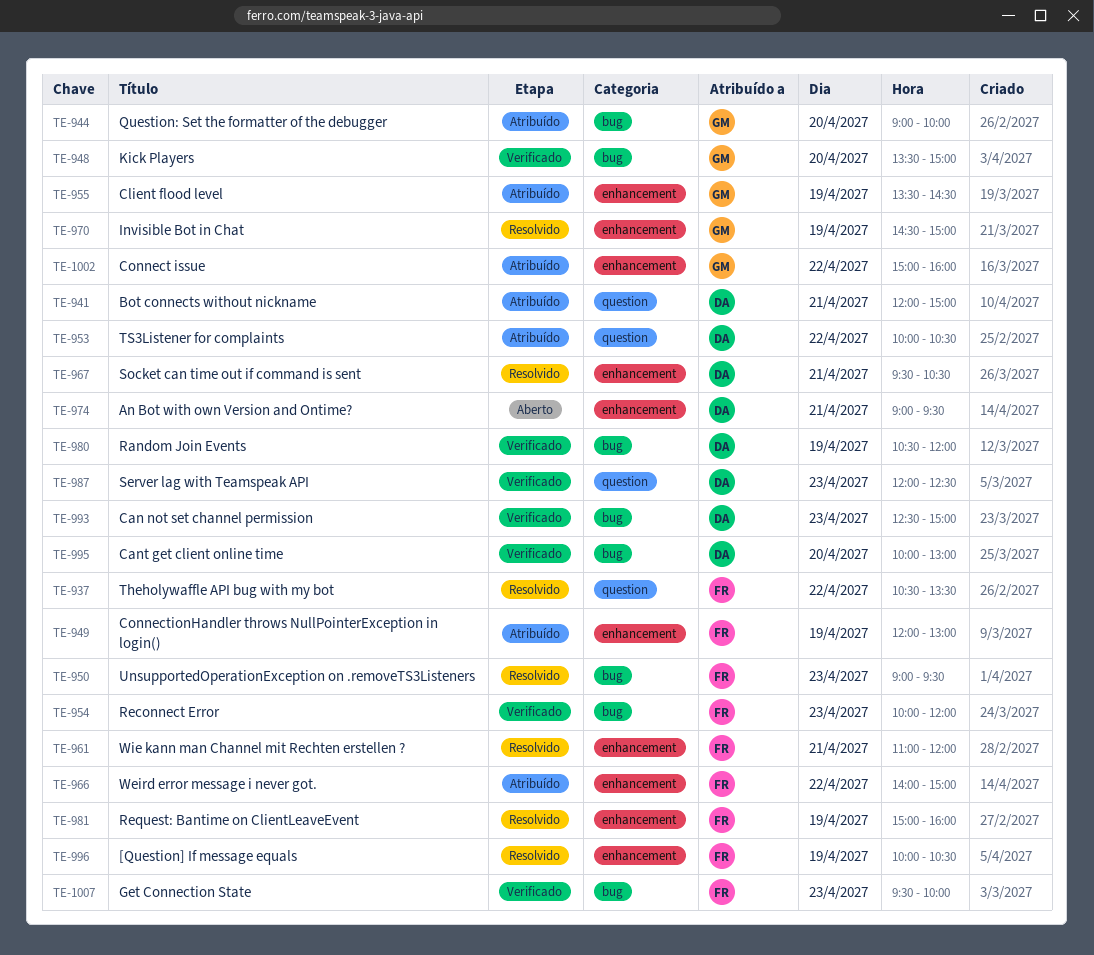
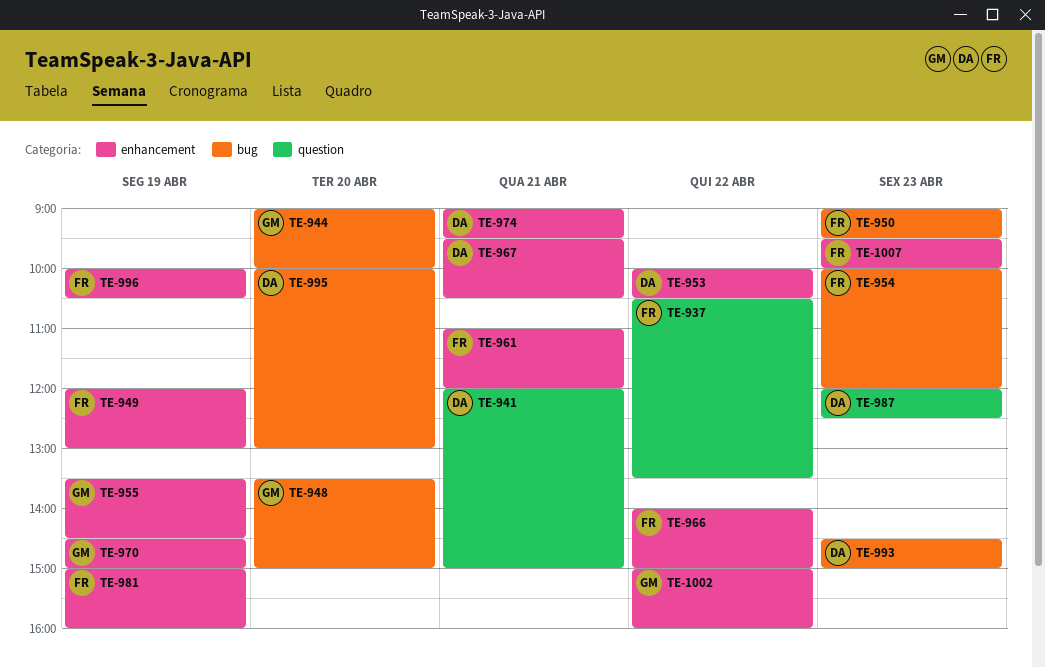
TE-953, label: question -> enhancement
TE-980: present -> none
TE-993, begins: 12:30 -> 14:30
TE-1007, label: bug -> enhancement

